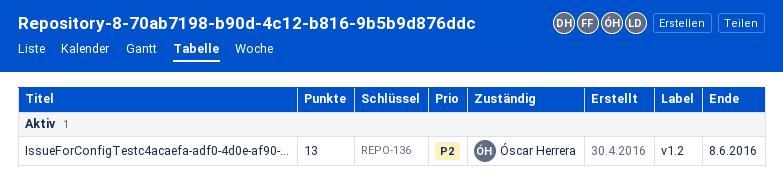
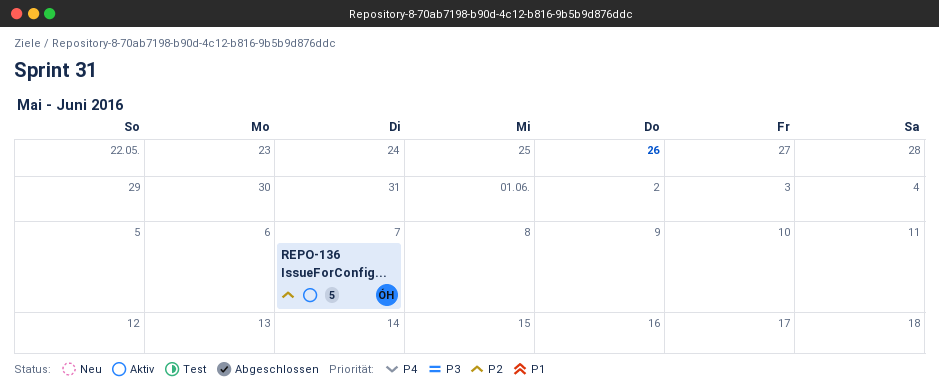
REPO-136, estimate: 13 -> 5
REPO-136, due: Jun 8 -> Jun 7

